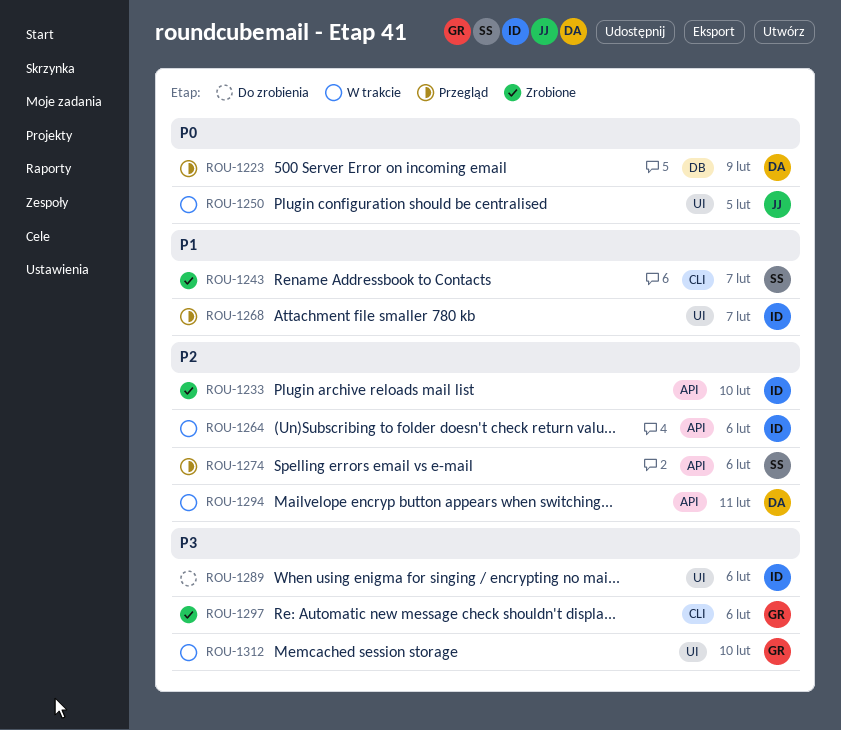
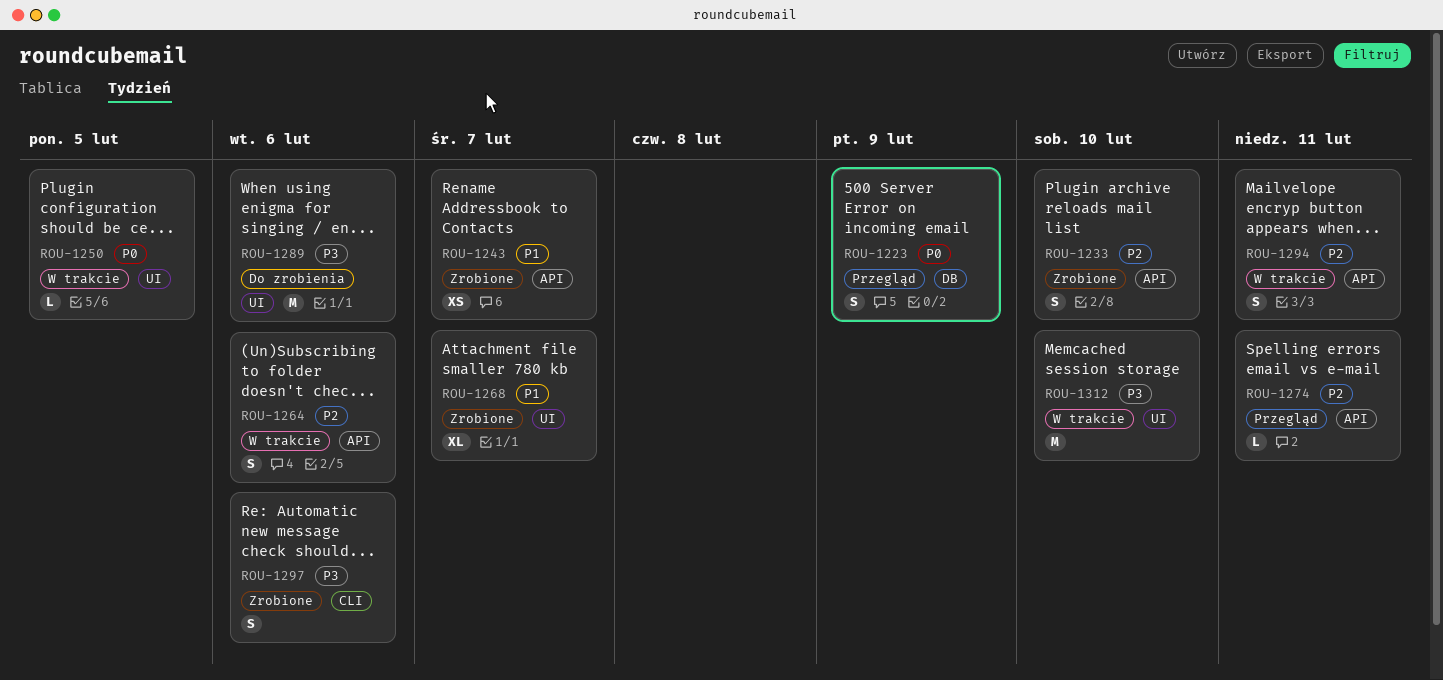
ROU-1243, label: CLI -> API
ROU-1268, status: Przegląd -> Zrobione
ROU-1274, due: Feb 6 -> Feb 11

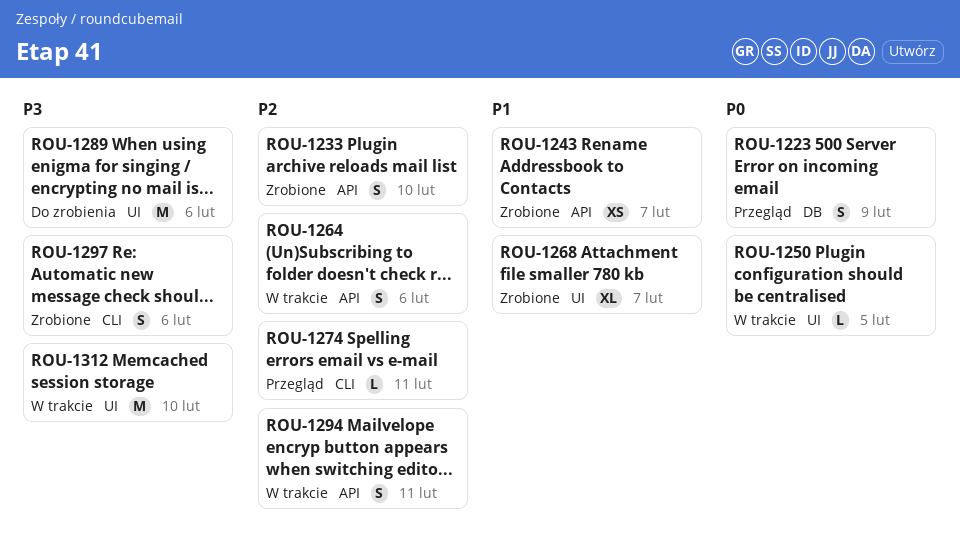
ROU-1274, label: API -> CLI

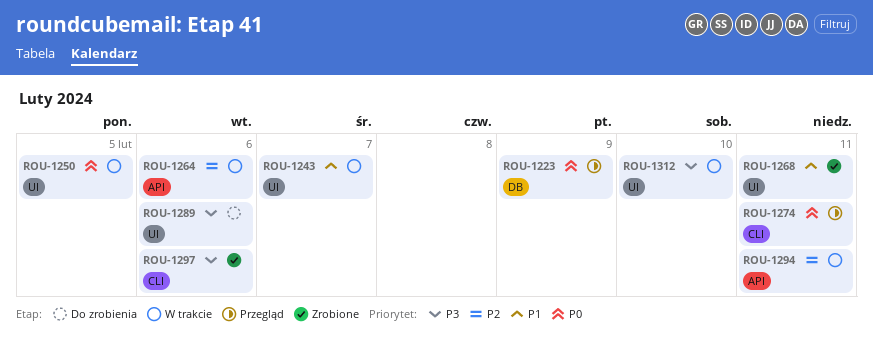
ROU-1233: present -> none
ROU-1243, status: Zrobione -> W trakcie
ROU-1243, label: API -> UI
ROU-1268, due: Feb 7 -> Feb 11
ROU-1274, priority: P2 -> P0

